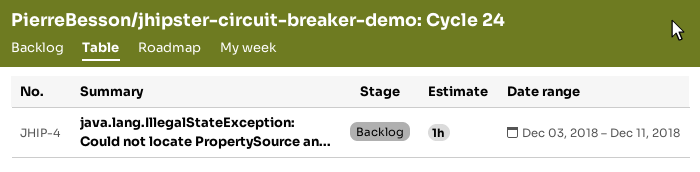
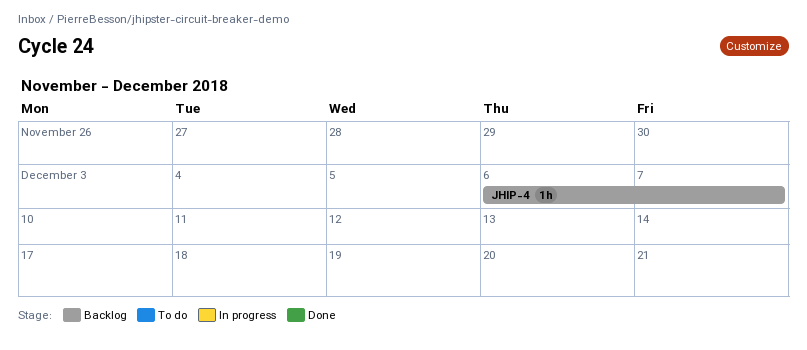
JHIP-4, start: Dec 3 -> Dec 6
JHIP-4, due: Dec 11 -> Dec 7

